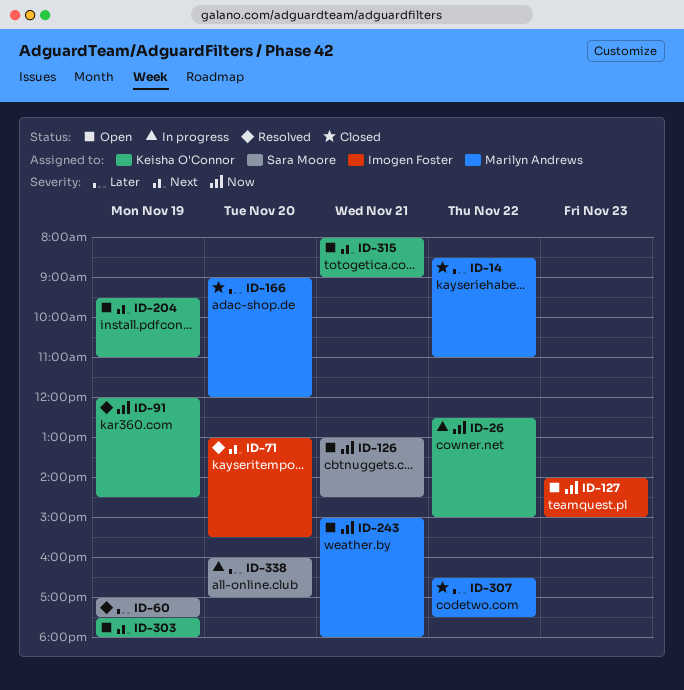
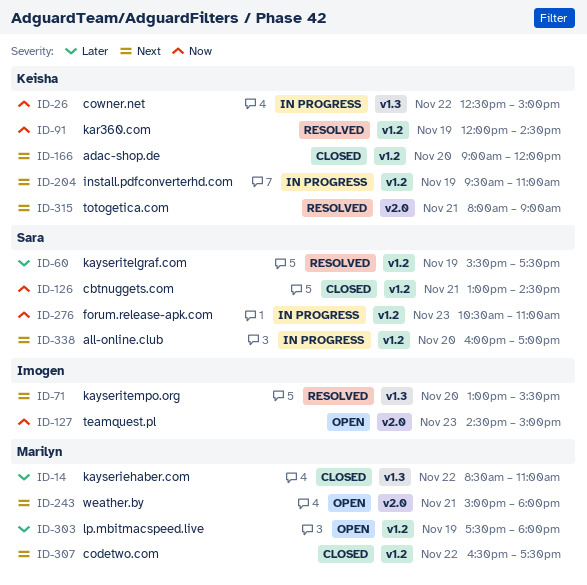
ID-60, begins: 17:00 -> 15:30
ID-126, status: Open -> Closed
ID-127, begins: 14:00 -> 14:30
ID-166, owner: Marilyn Andrews -> Keisha O'Connor
ID-166, priority: Later -> Next
ID-204, status: Open -> In progress
ID-243, priority: Now -> Next
ID-276: none -> present
ID-303, owner: Keisha O'Connor -> Marilyn Andrews
ID-303, priority: Next -> Later
ID-307, priority: Later -> Next
ID-315, status: Open -> Resolved
ID-338, priority: Later -> Next

